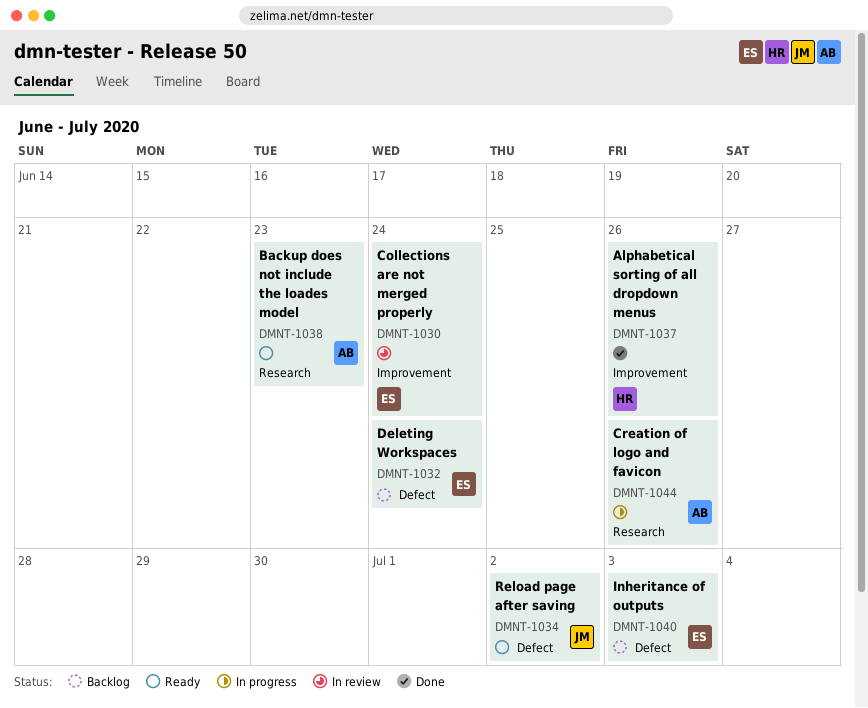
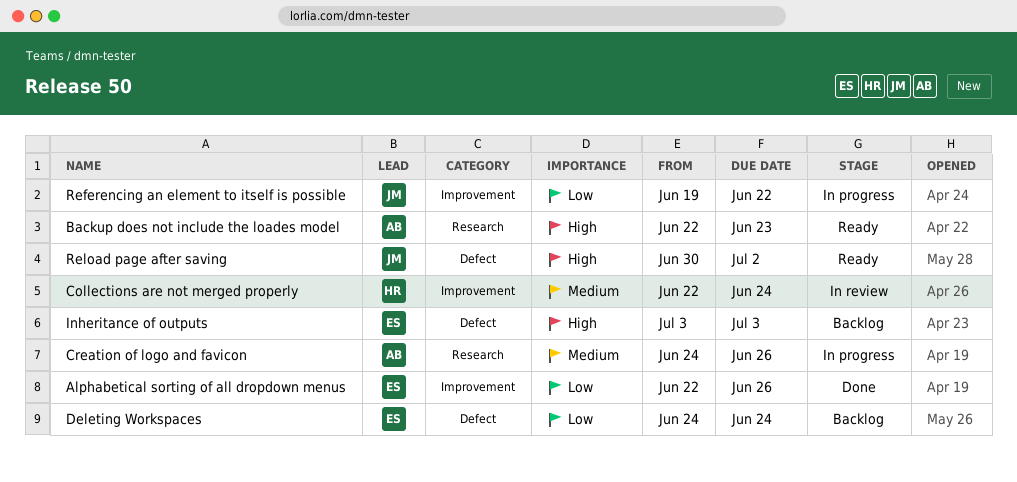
Alphabetical sorting of all dropdown menus, owner: HR -> ES
Collections are not merged properly, owner: ES -> HR
Referencing an element to itself is possible: none -> present

